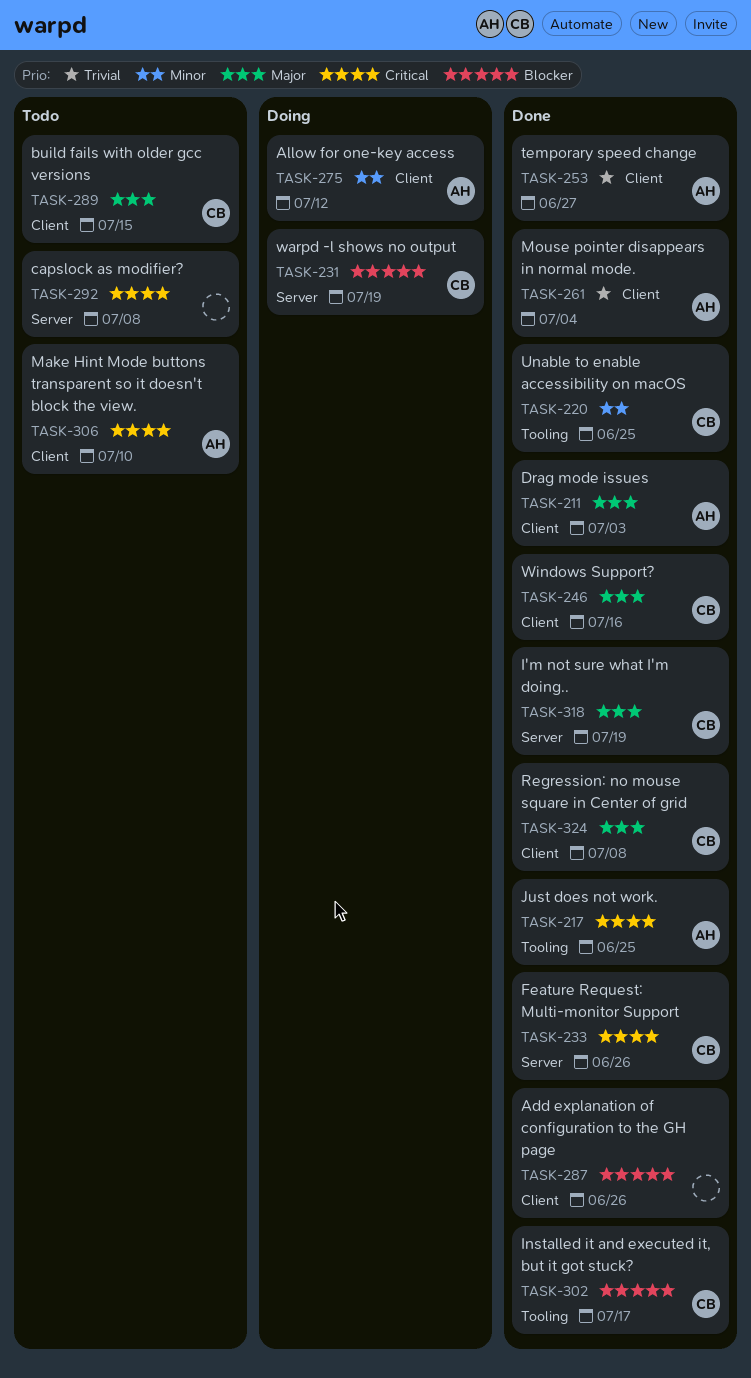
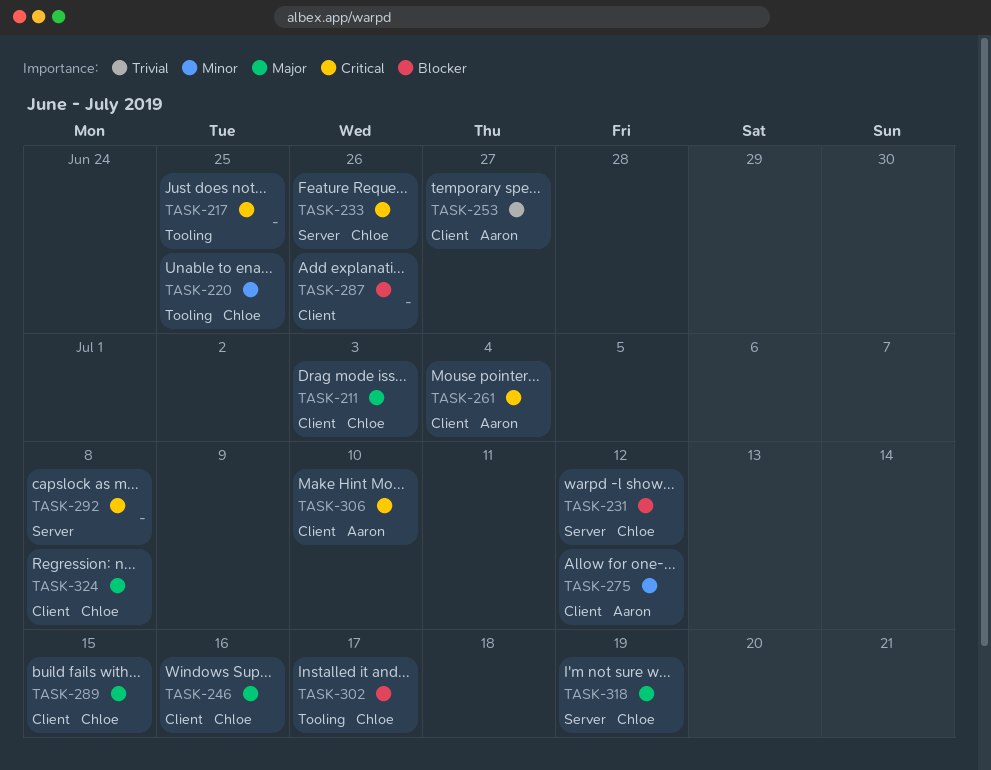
TASK-211, owner: Aaron -> Chloe
TASK-217, owner: Aaron -> none
TASK-231, due: Jul 19 -> Jul 12
TASK-261, priority: Trivial -> Critical

